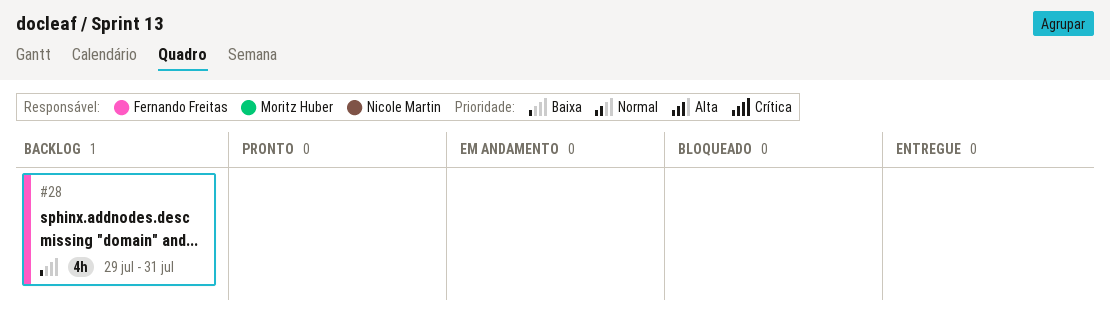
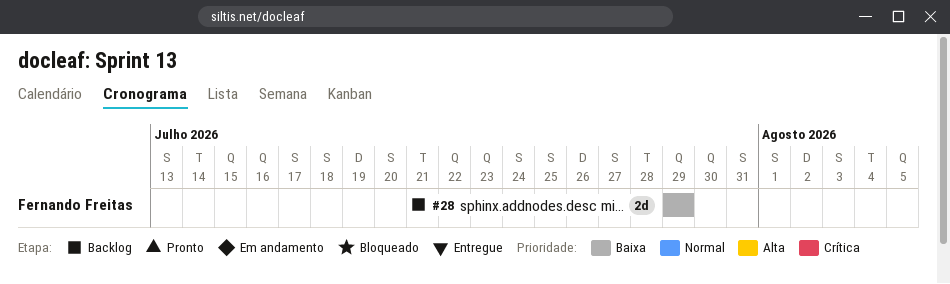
#28, estimate: 4h -> 2d
#28, due: Jul 31 -> Jul 29

